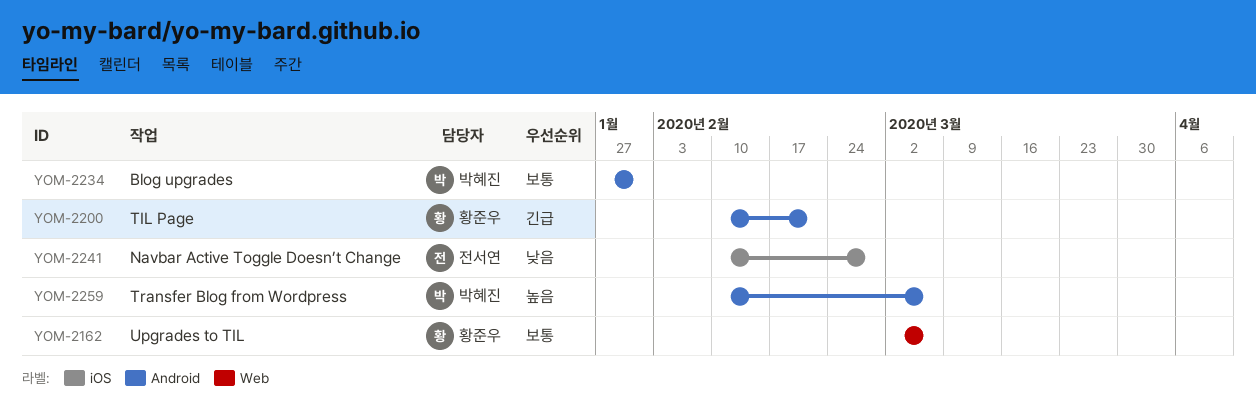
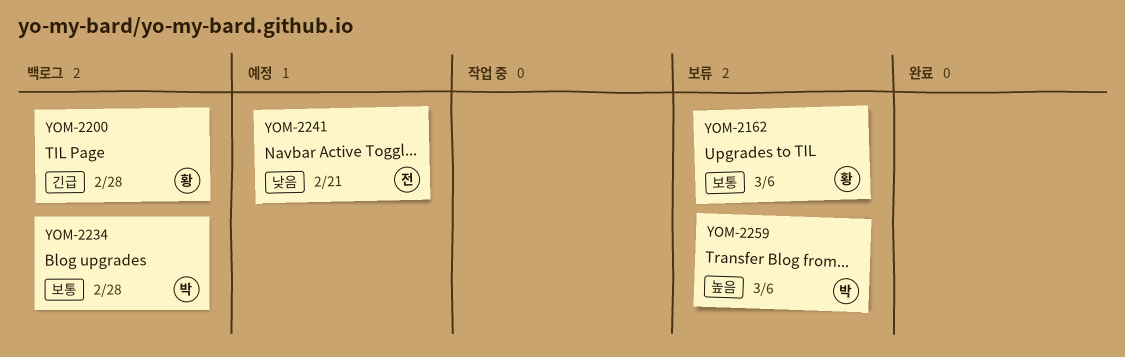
YOM-2200, due: Feb 21 -> Feb 28
YOM-2234, due: Jan 31 -> Feb 28
YOM-2241, due: Feb 28 -> Feb 21

